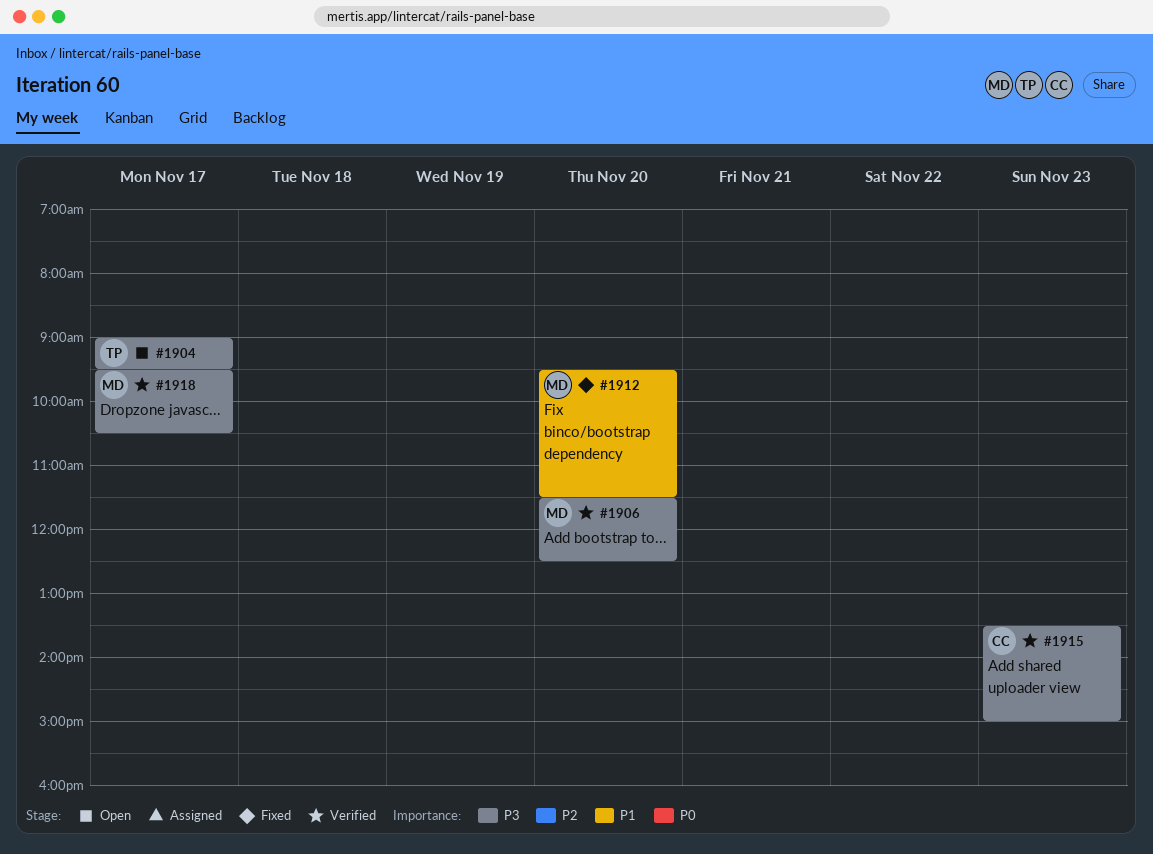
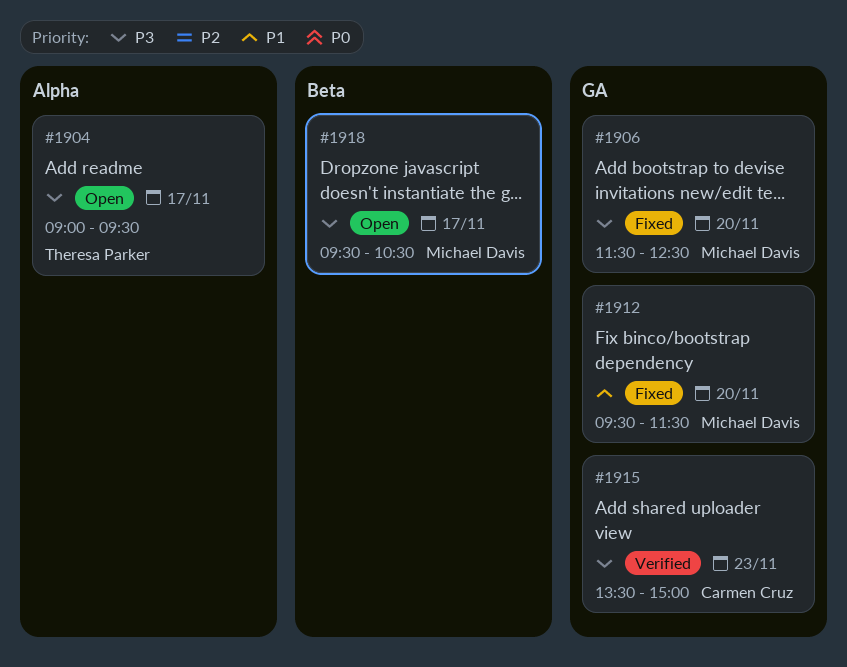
#1906, status: Verified -> Fixed
#1918, status: Verified -> Open

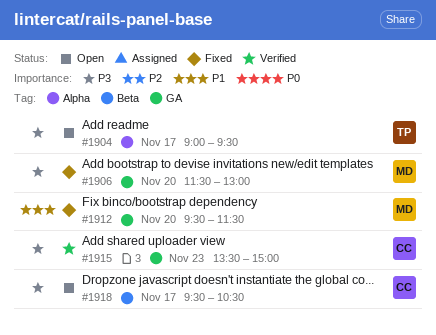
#1906, ends: 12:30 -> 13:00
#1918, owner: Michael Davis -> Carmen Cruz

